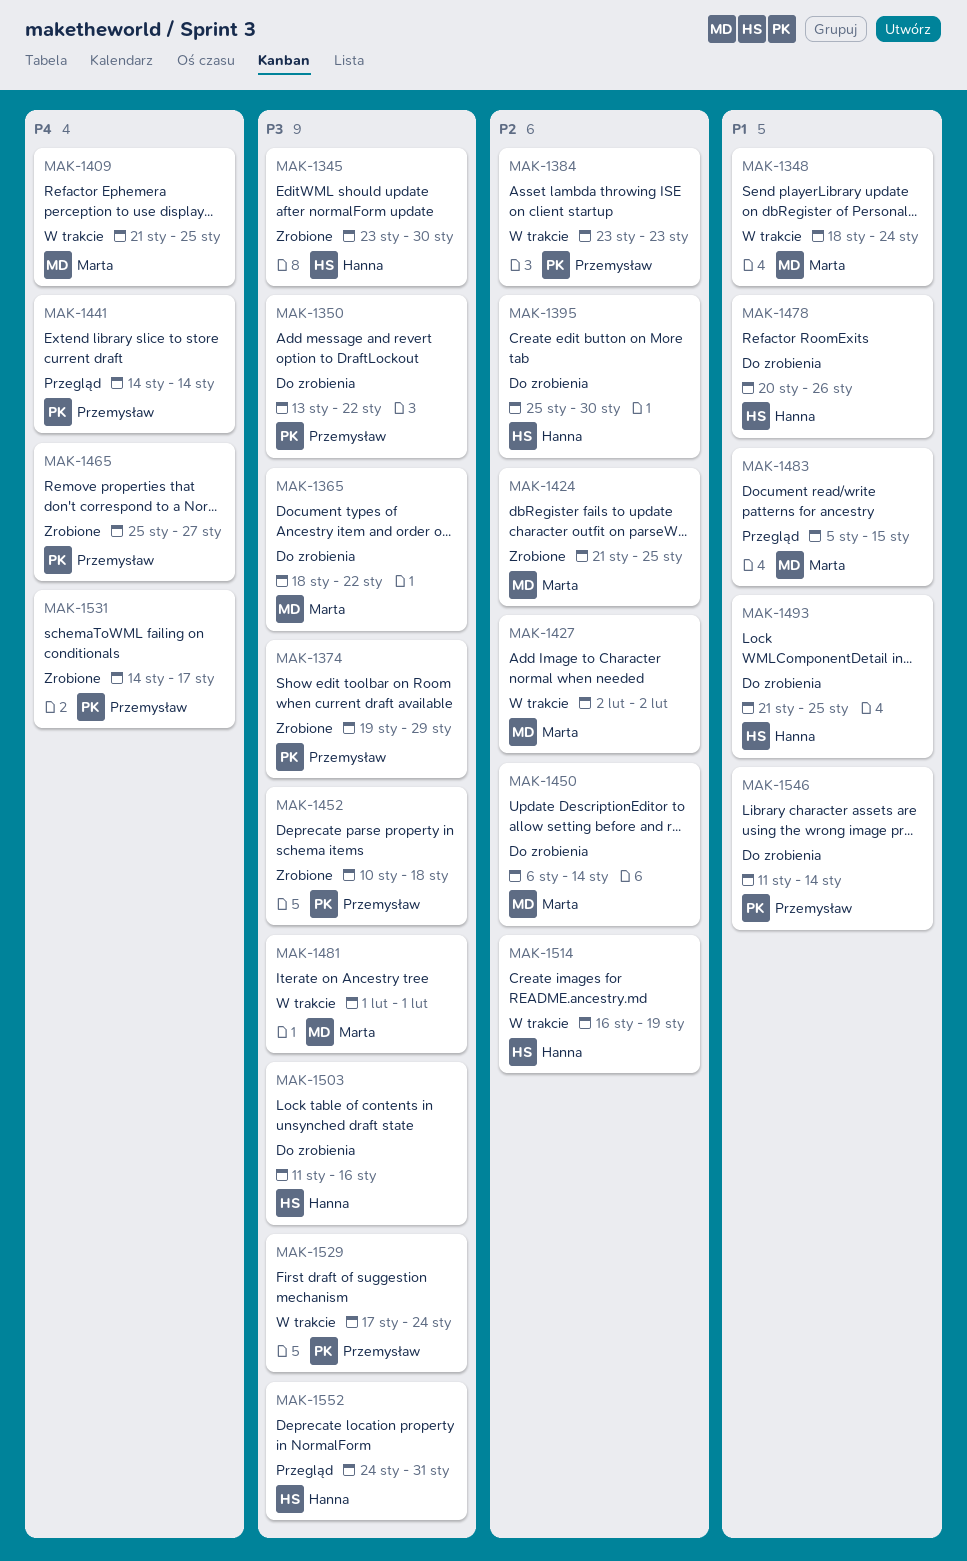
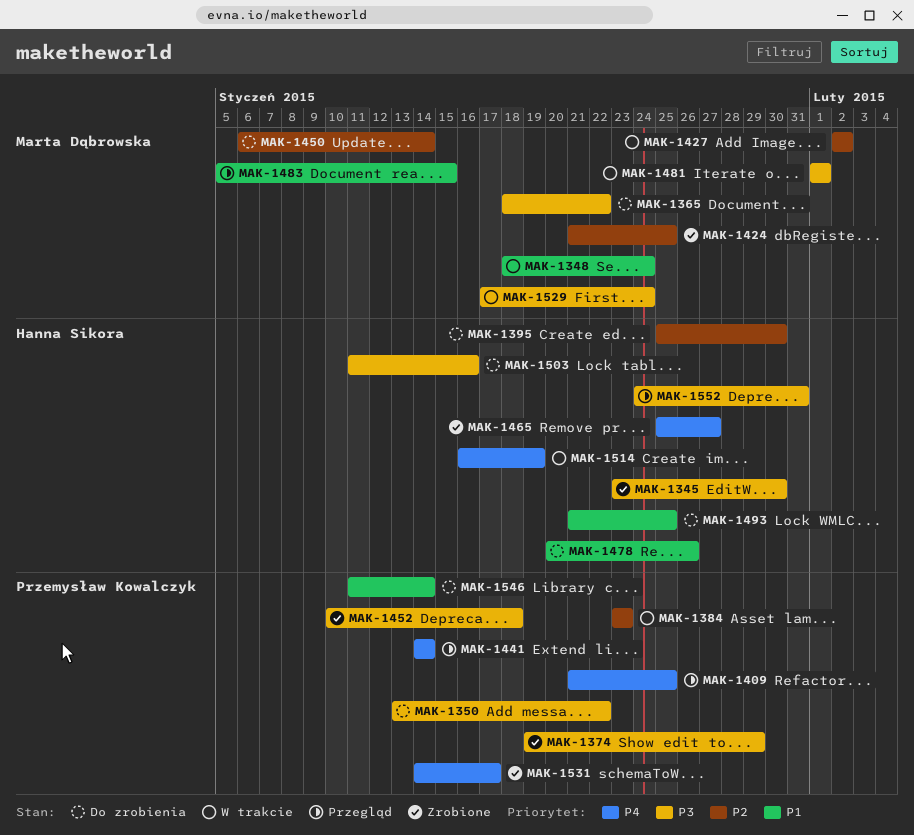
MAK-1409, status: W trakcie -> Przegląd
MAK-1409, owner: Marta Dąbrowska -> Przemysław Kowalczyk
MAK-1465, owner: Przemysław Kowalczyk -> Hanna Sikora
MAK-1514, priority: P2 -> P4
MAK-1529, owner: Przemysław Kowalczyk -> Marta Dąbrowska

